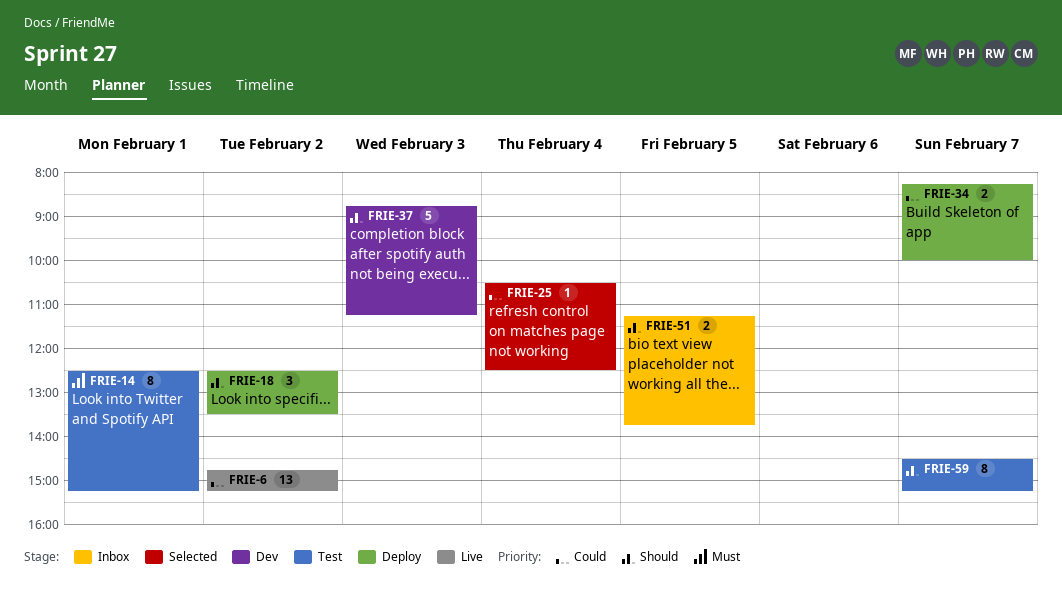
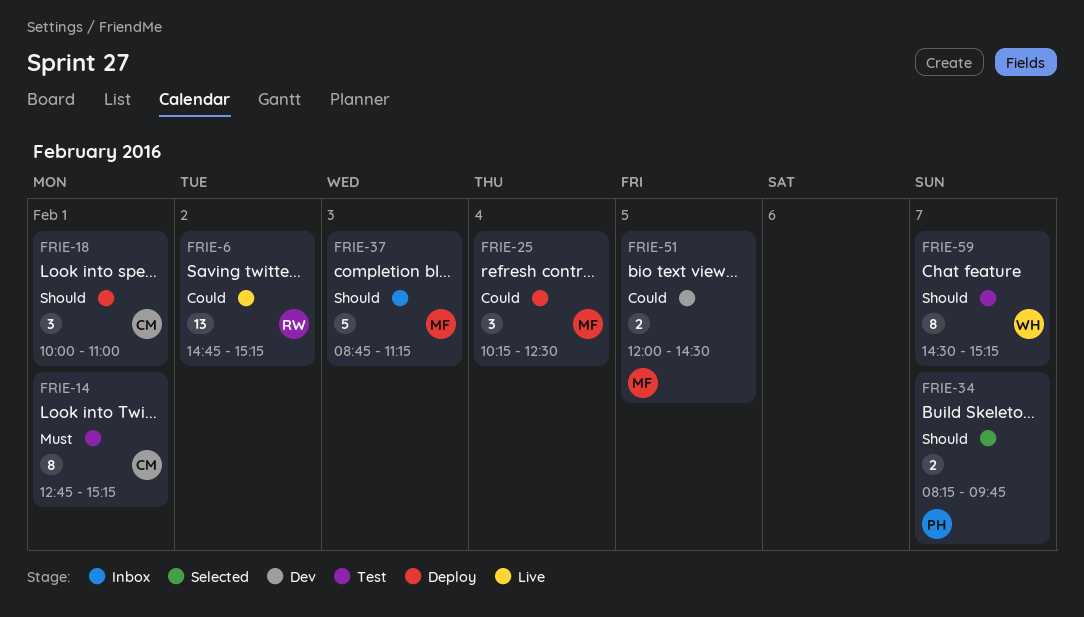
FRIE-14, begins: 12:30 -> 12:45
FRIE-18, day: Feb 2 -> Feb 1
FRIE-18, begins: 12:30 -> 10:00
FRIE-18, ends: 13:30 -> 11:00
FRIE-25, status: Selected -> Deploy
FRIE-25, estimate: 1 -> 3
FRIE-25, begins: 10:30 -> 10:15
FRIE-34, status: Deploy -> Selected
FRIE-34, priority: Could -> Should
FRIE-34, ends: 10:00 -> 09:45
FRIE-37, status: Dev -> Inbox
FRIE-51, status: Inbox -> Dev
FRIE-51, priority: Should -> Could
FRIE-51, begins: 11:15 -> 12:00
FRIE-51, ends: 13:45 -> 14:30

